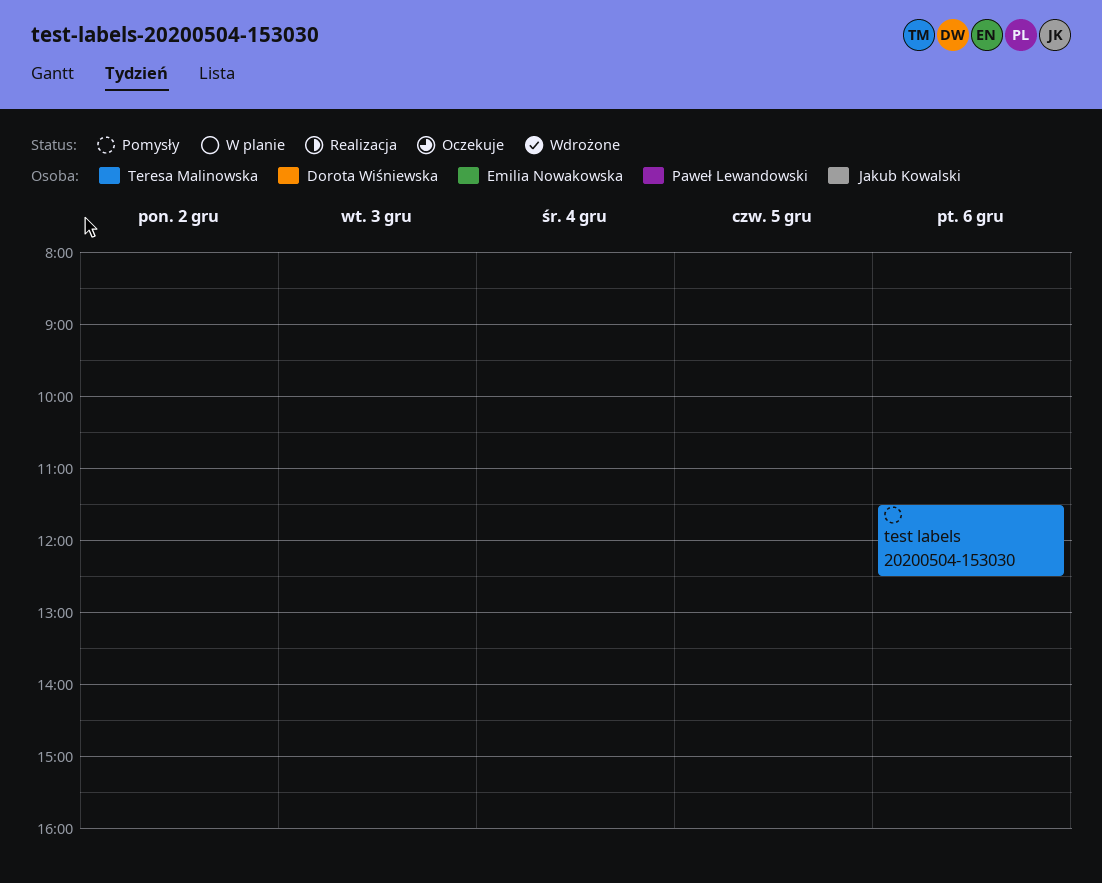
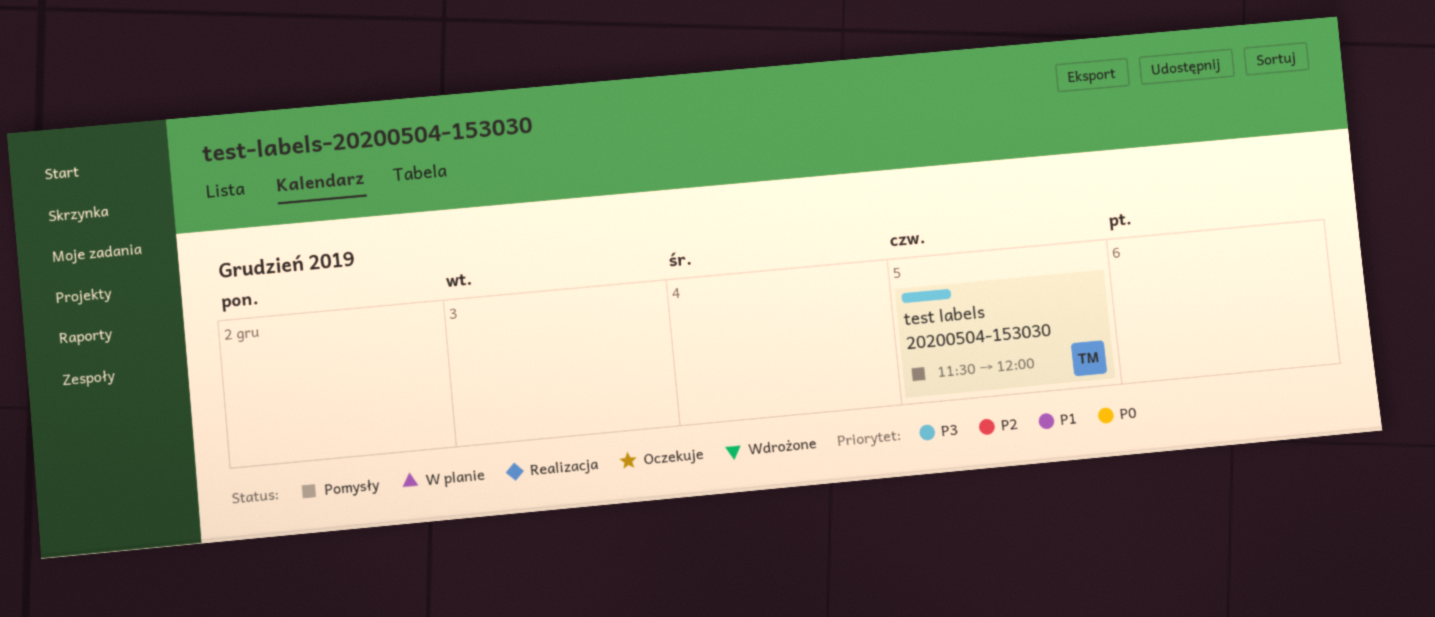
test labels 20200504-153030, day: Dec 6 -> Dec 5
test labels 20200504-153030, ends: 12:30 -> 12:00

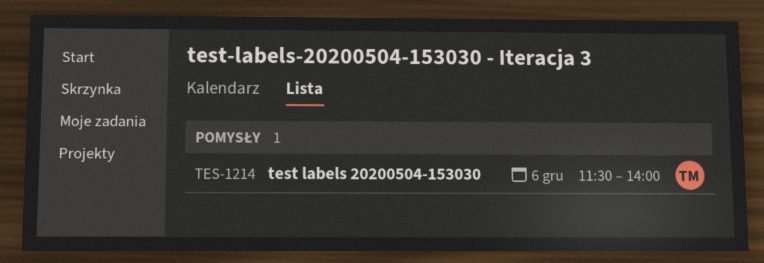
test labels 20200504-153030, day: Dec 5 -> Dec 6
test labels 20200504-153030, ends: 12:00 -> 14:00

